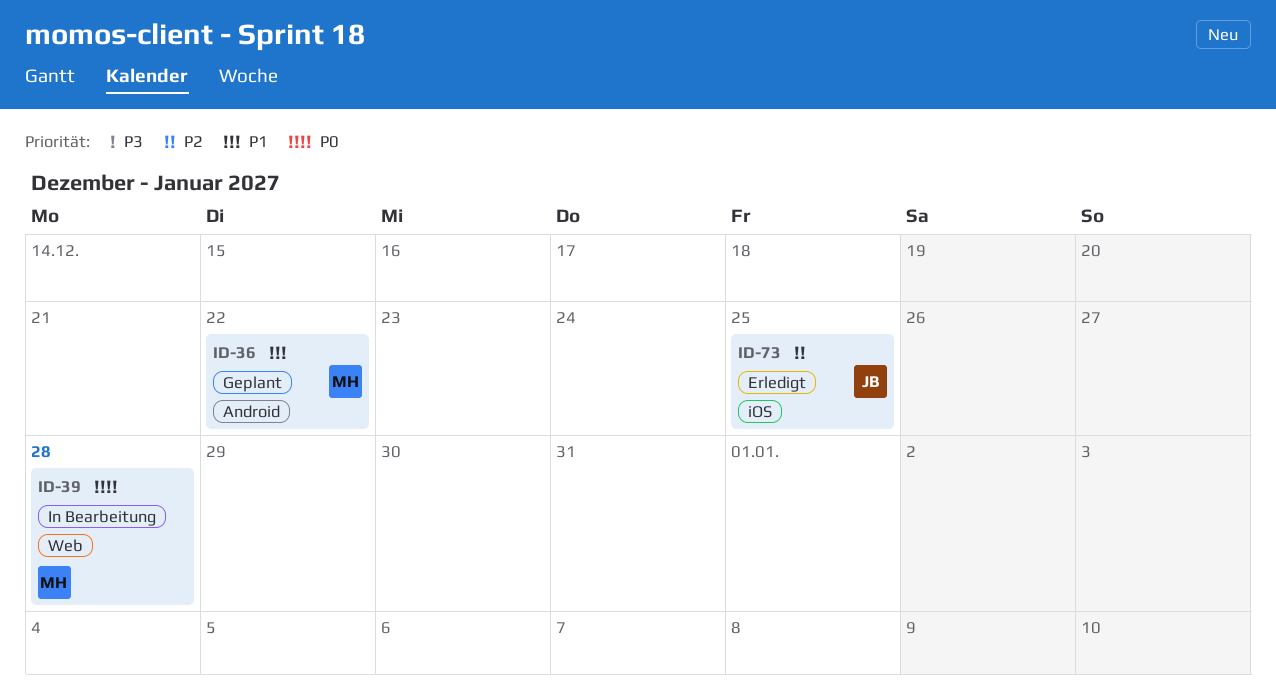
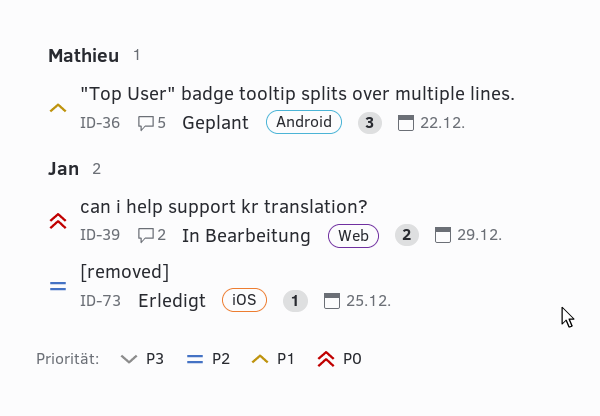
ID-39, owner: Mathieu -> Jan
ID-39, due: Dec 28 -> Dec 29

